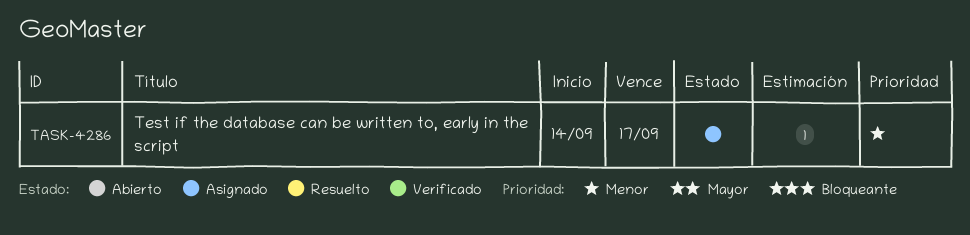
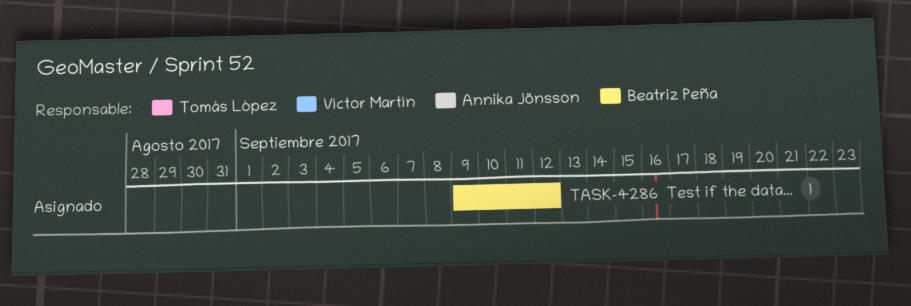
TASK-4286, start: Sep 14 -> Sep 9
TASK-4286, due: Sep 17 -> Sep 12

